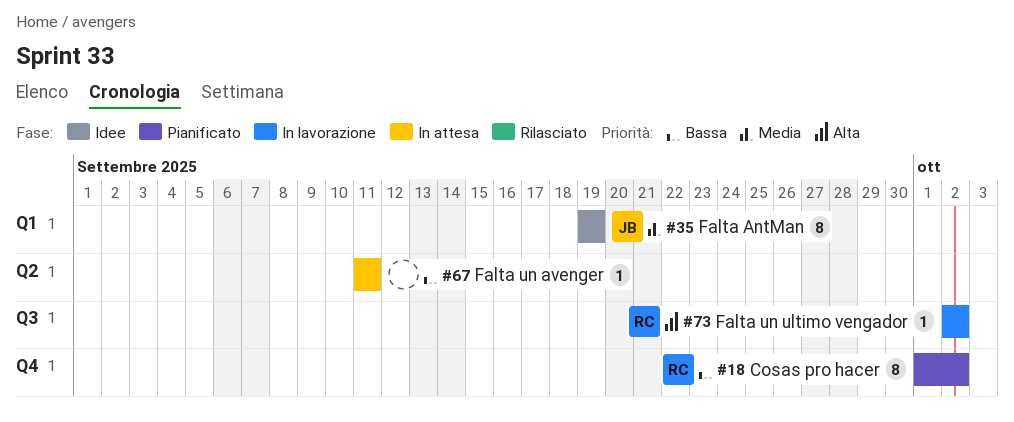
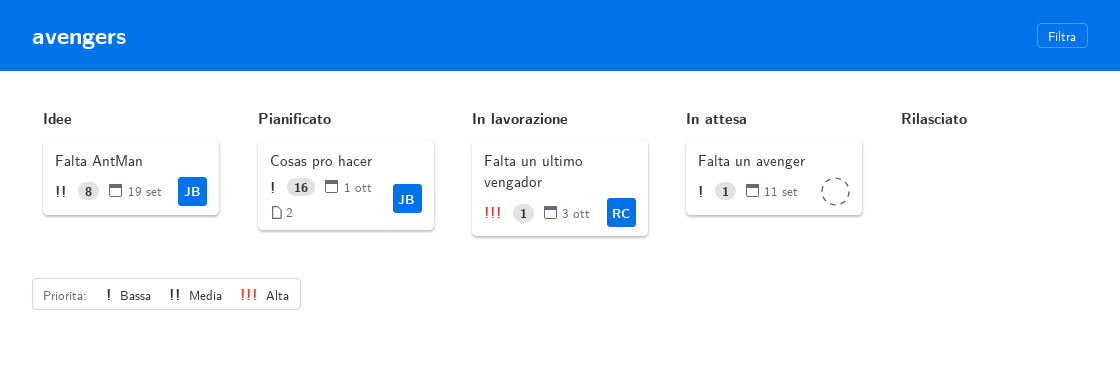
Cosas pro hacer, owner: RC -> JB
Cosas pro hacer, estimate: 8 -> 16
Cosas pro hacer, due: Oct 2 -> Oct 1
Falta un ultimo vengador, due: Oct 2 -> Oct 3

